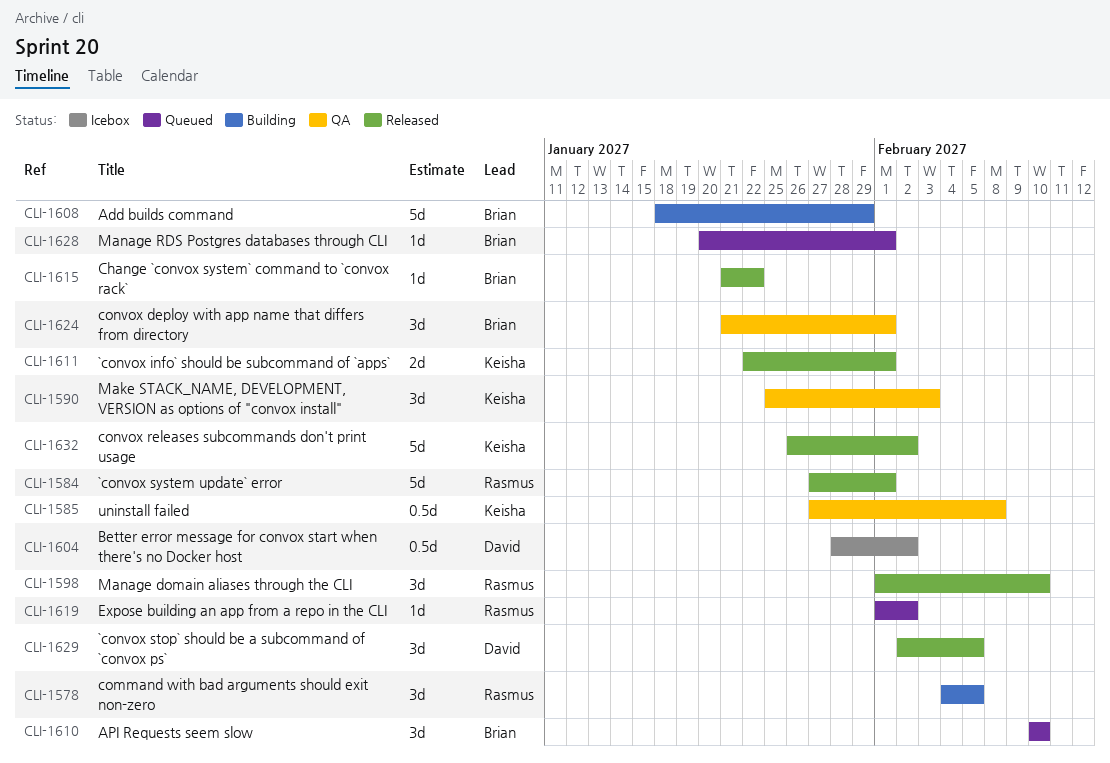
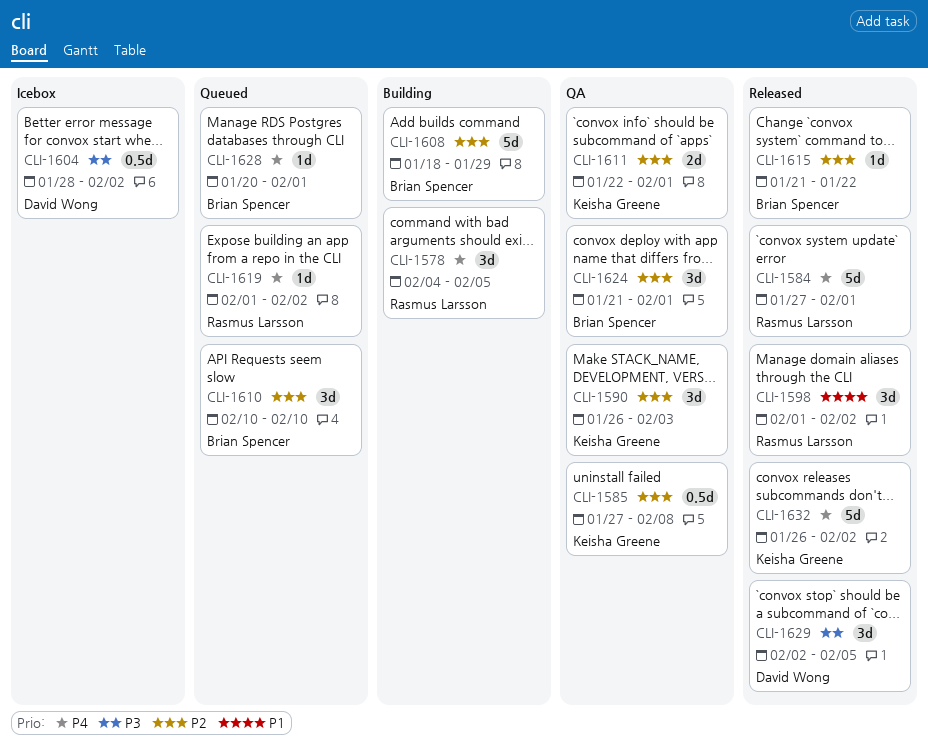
CLI-1590, start: Jan 25 -> Jan 26
CLI-1598, due: Feb 10 -> Feb 2
CLI-1611, status: Released -> QA

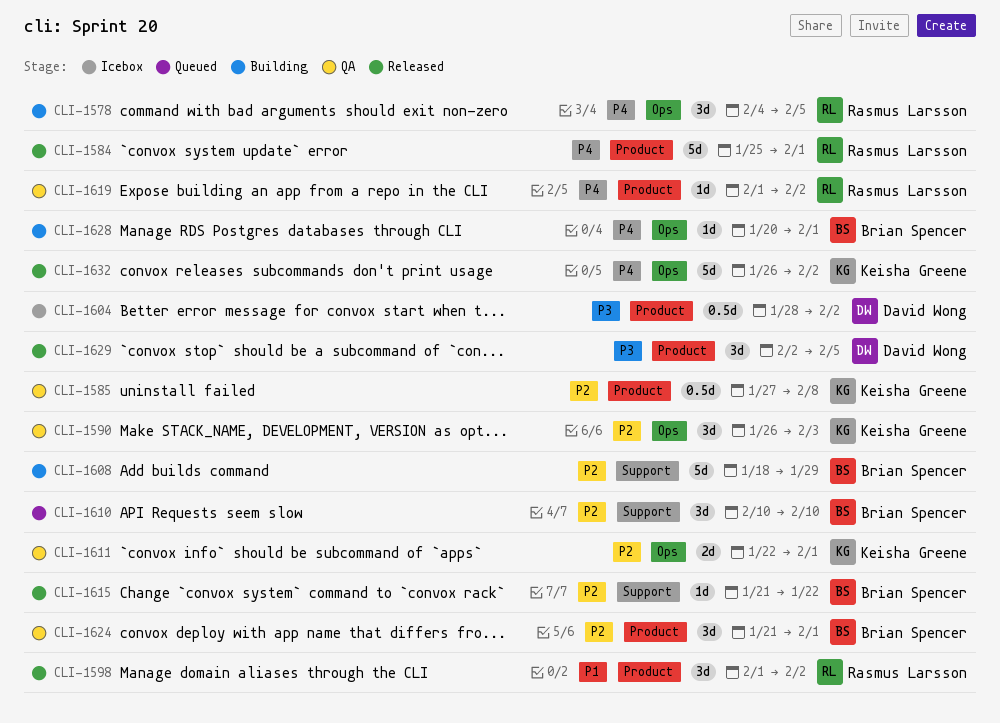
CLI-1584, start: Jan 27 -> Jan 25
CLI-1619, status: Queued -> QA
CLI-1628, status: Queued -> Building

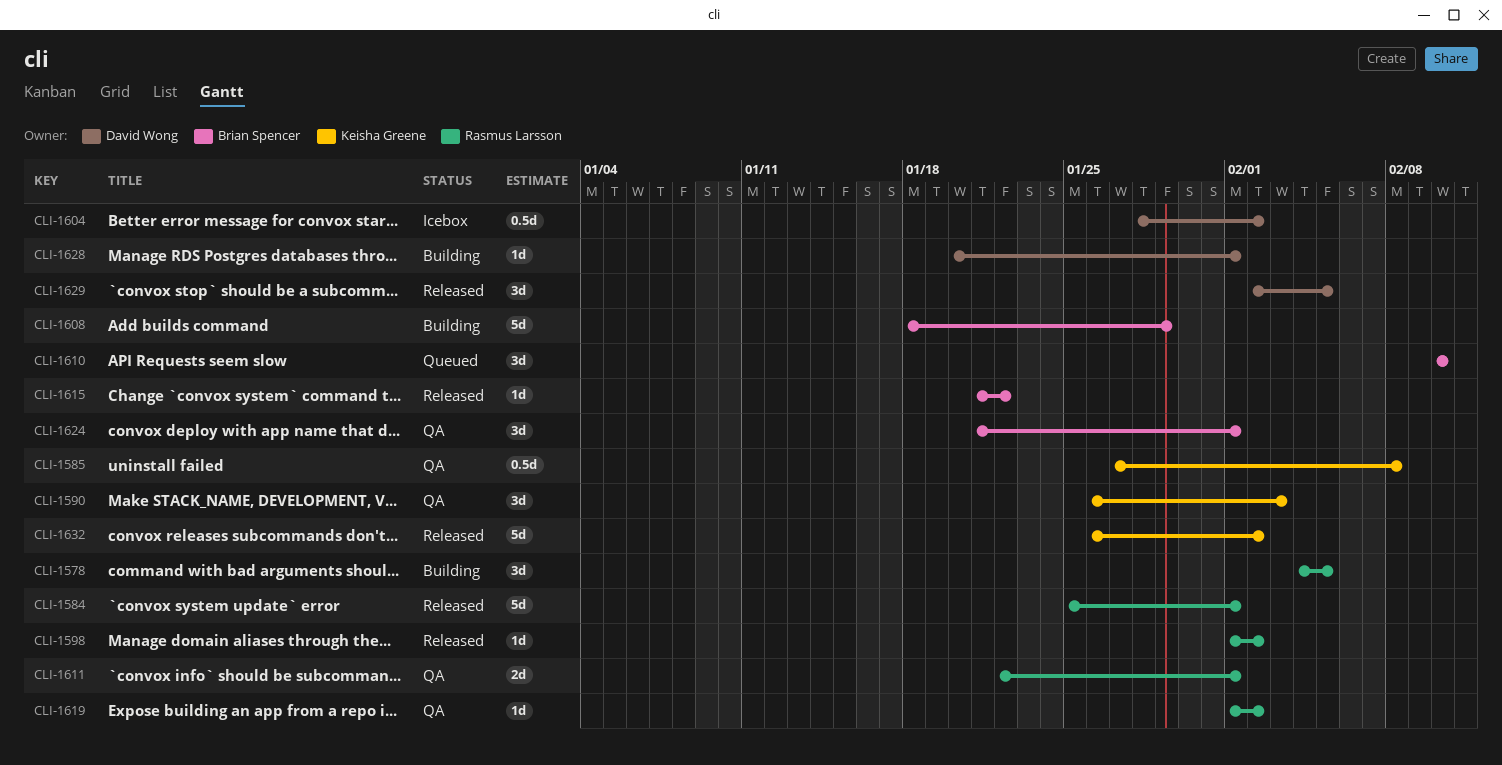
CLI-1598, estimate: 3d -> 1d
CLI-1611, owner: Keisha Greene -> Rasmus Larsson
CLI-1628, owner: Brian Spencer -> David Wong

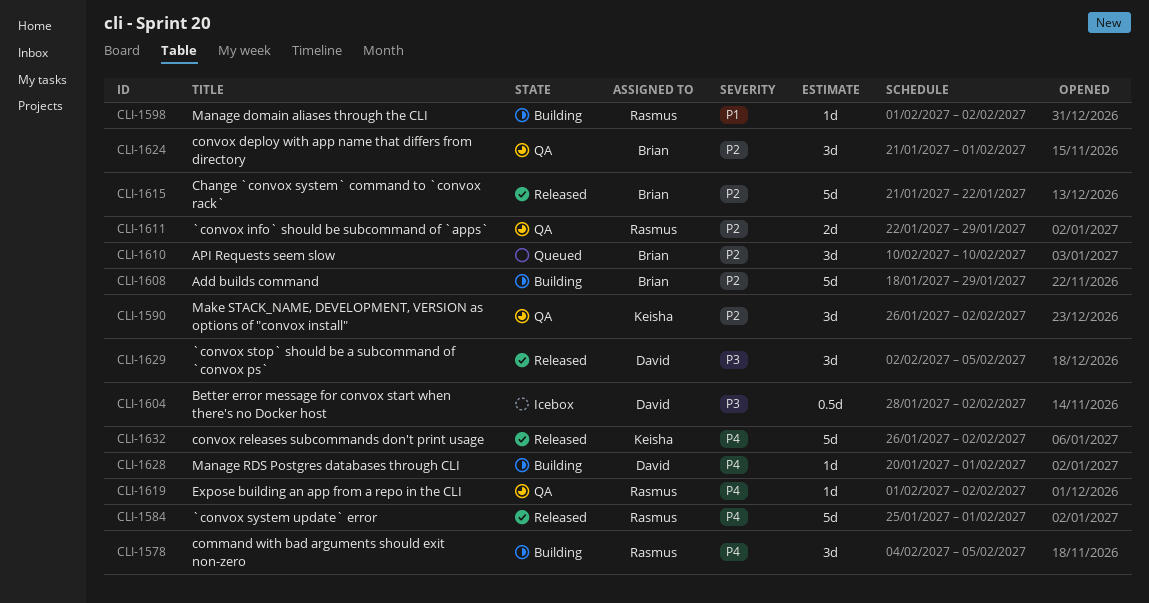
CLI-1585: present -> none
CLI-1590, due: Feb 3 -> Feb 2
CLI-1598, status: Released -> Building
CLI-1611, due: Feb 1 -> Jan 29
CLI-1615, estimate: 1d -> 5d

